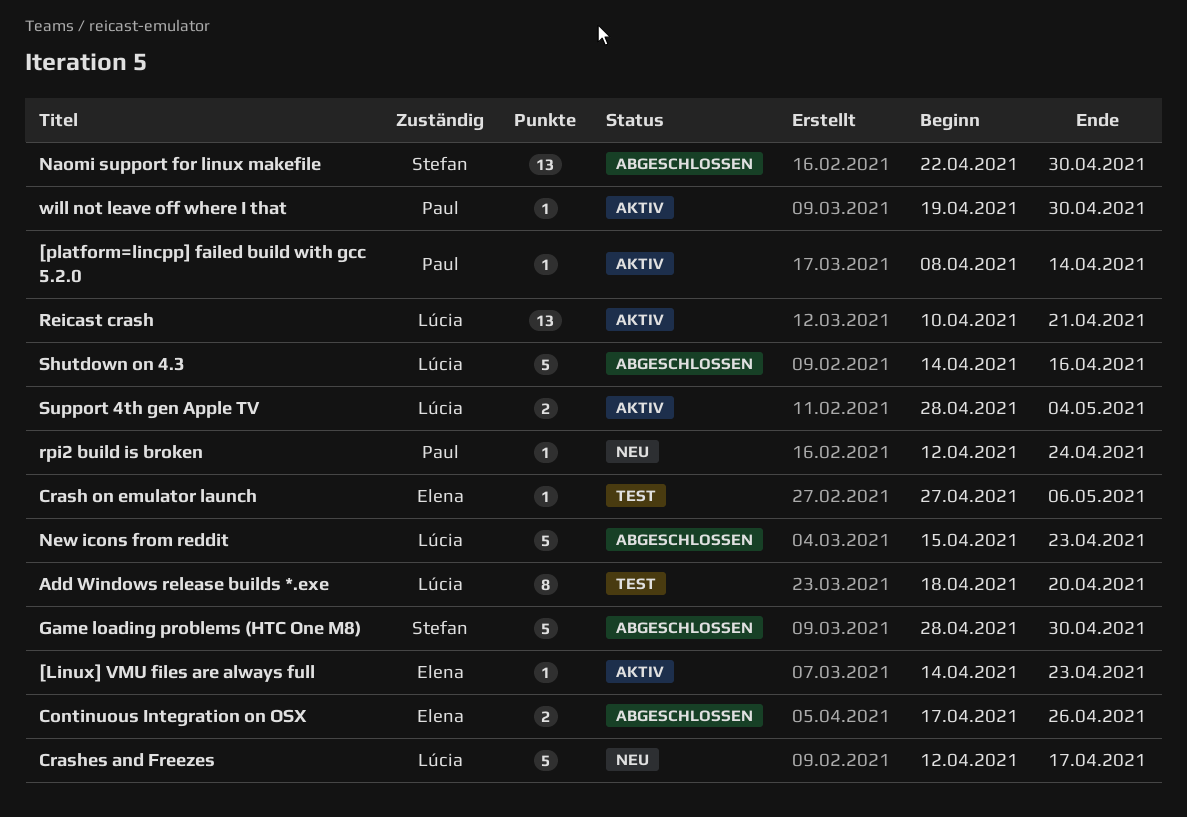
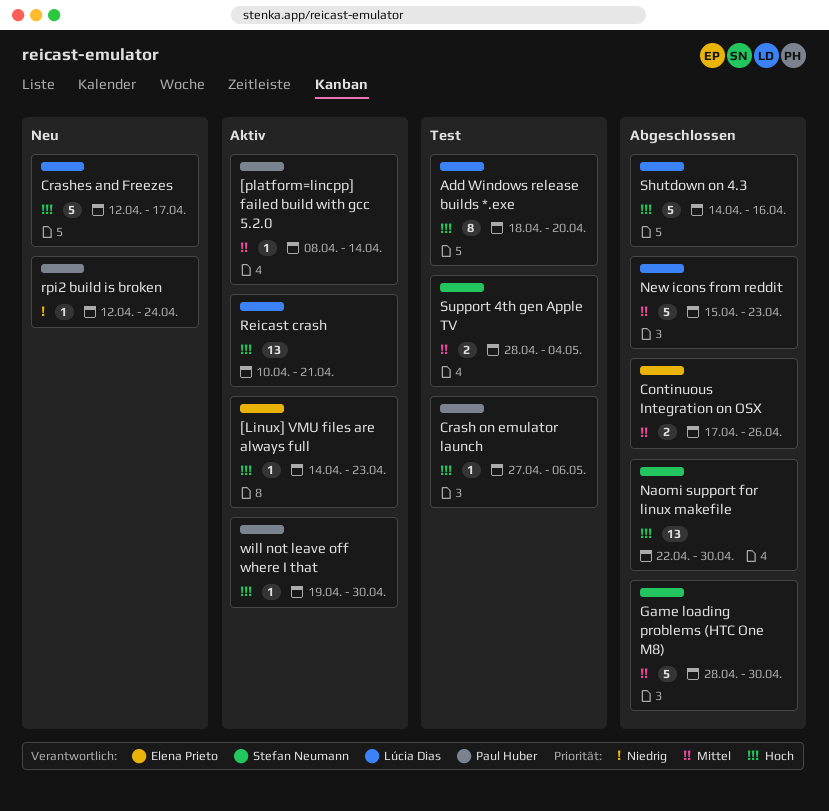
Crash on emulator launch, owner: Elena Prieto -> Paul Huber
Support 4th gen Apple TV, status: Aktiv -> Test
Support 4th gen Apple TV, owner: Lúcia Dias -> Stefan Neumann

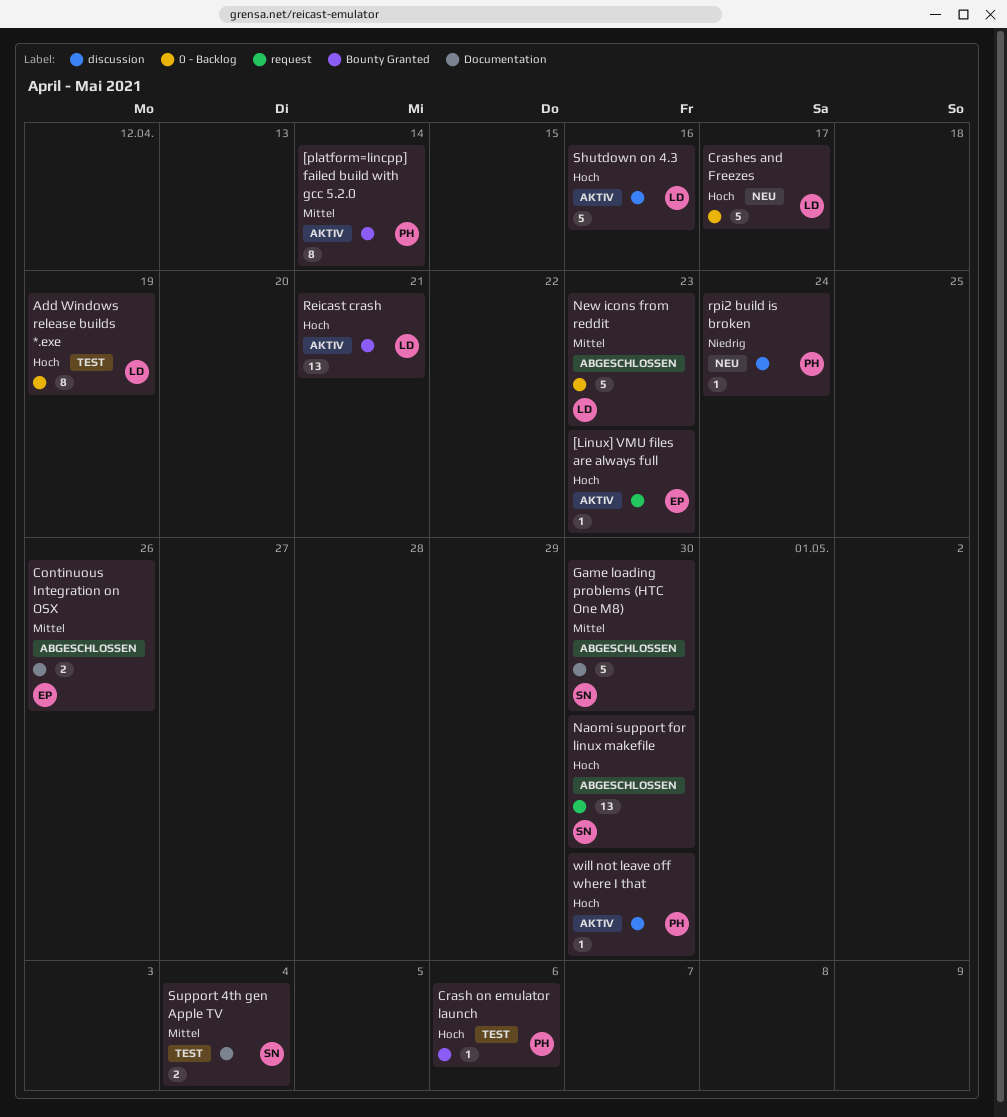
[platform=lincpp] failed build with gcc 5.2.0, estimate: 1 -> 8
Add Windows release builds *.exe, due: Apr 20 -> Apr 19
Shutdown on 4.3, status: Abgeschlossen -> Aktiv

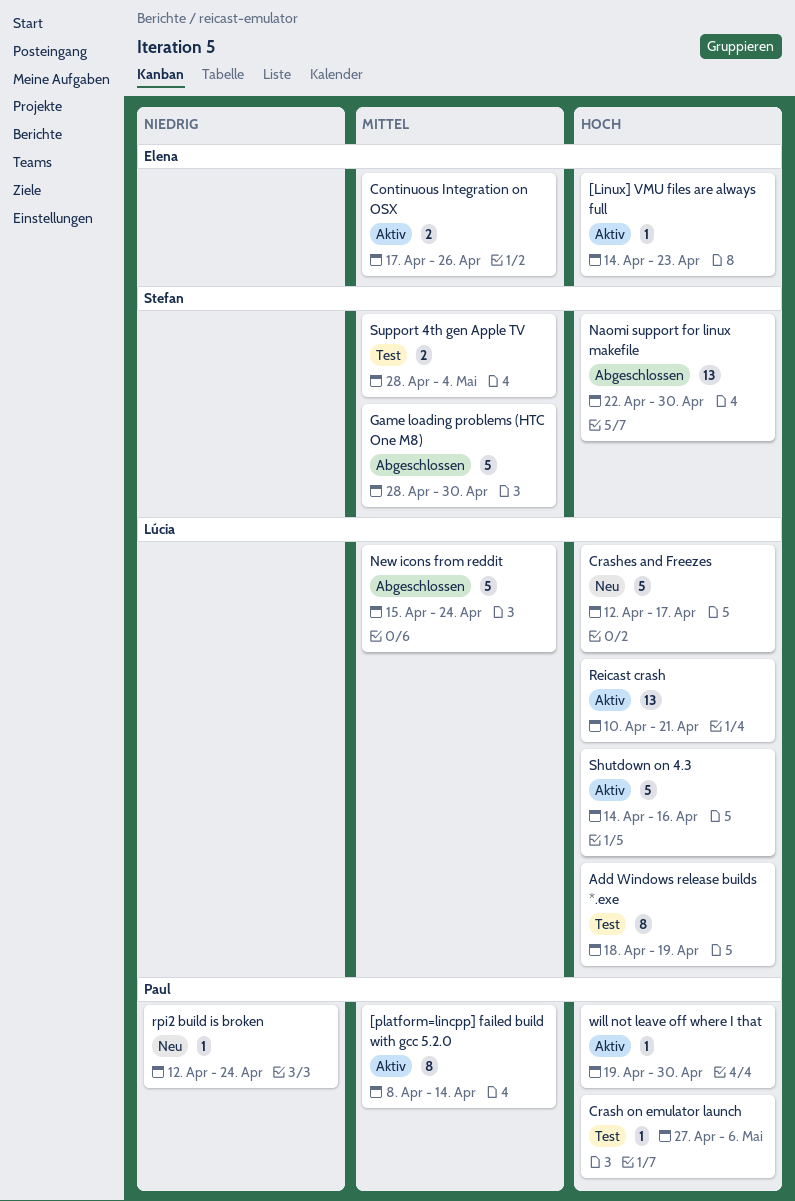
Continuous Integration on OSX, status: Abgeschlossen -> Aktiv
New icons from reddit, due: Apr 23 -> Apr 24

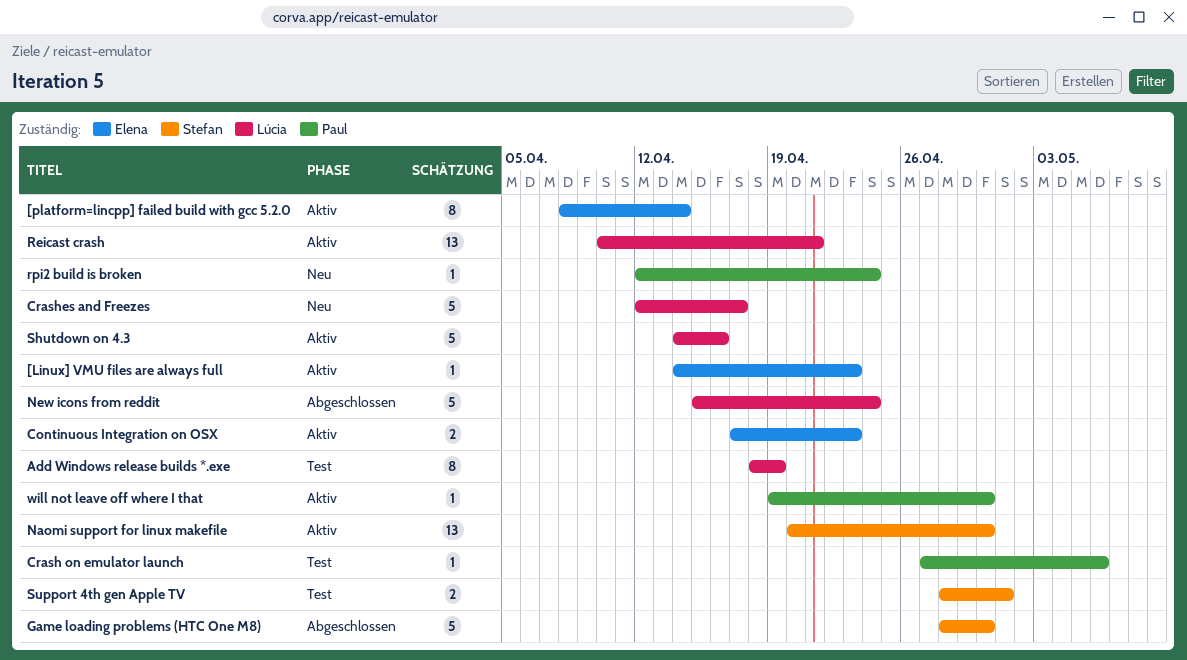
[platform=lincpp] failed build with gcc 5.2.0, owner: Paul -> Elena
Continuous Integration on OSX, due: Apr 26 -> Apr 23
Naomi support for linux makefile, status: Abgeschlossen -> Aktiv
Naomi support for linux makefile, start: Apr 22 -> Apr 20
Support 4th gen Apple TV, due: May 4 -> May 1

